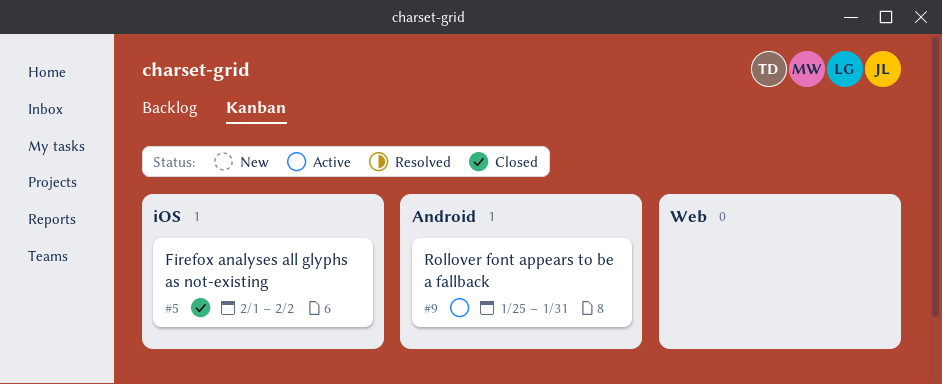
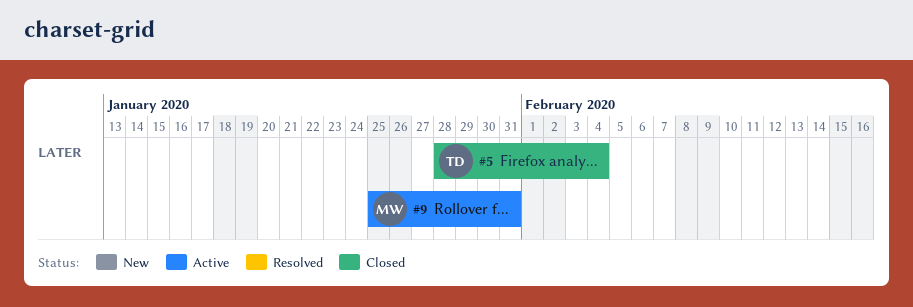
#5, start: Feb 1 -> Jan 28
#5, due: Feb 2 -> Feb 4

